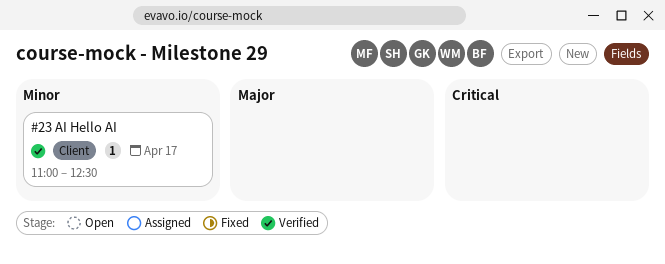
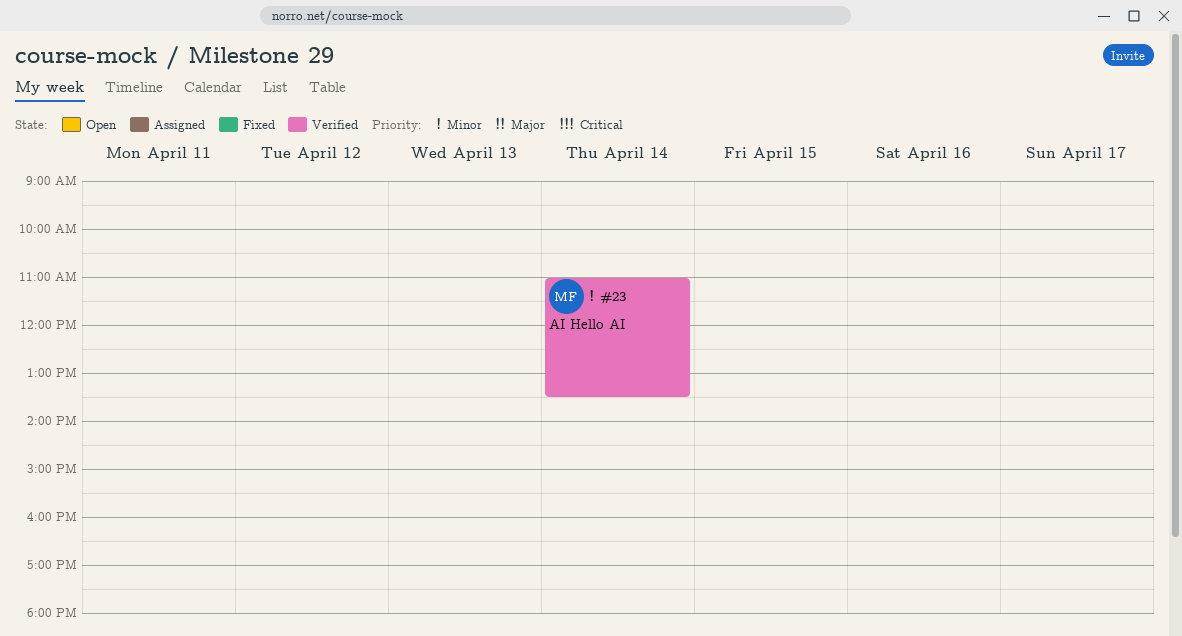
#23, day: Apr 17 -> Apr 14
#23, ends: 12:30 -> 13:30

